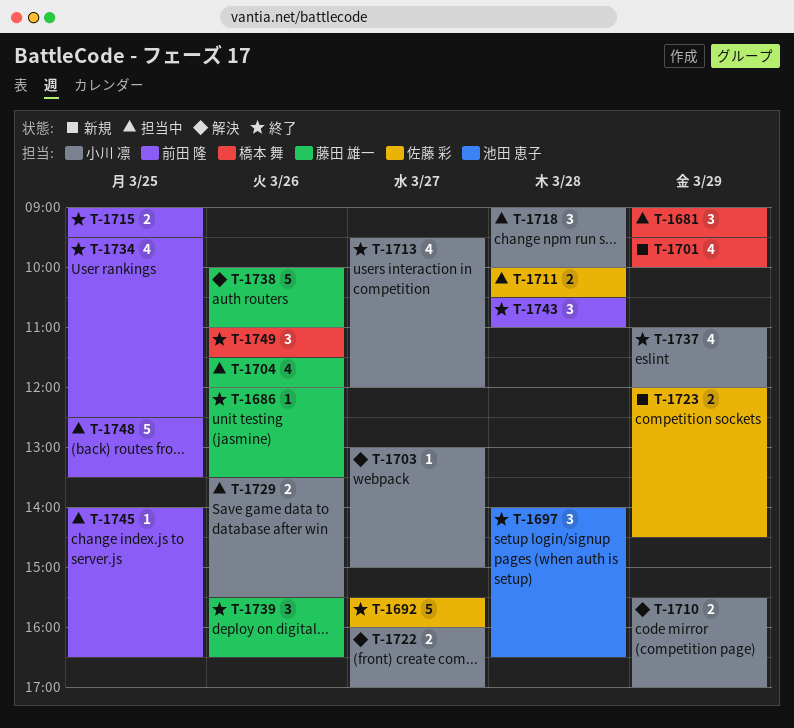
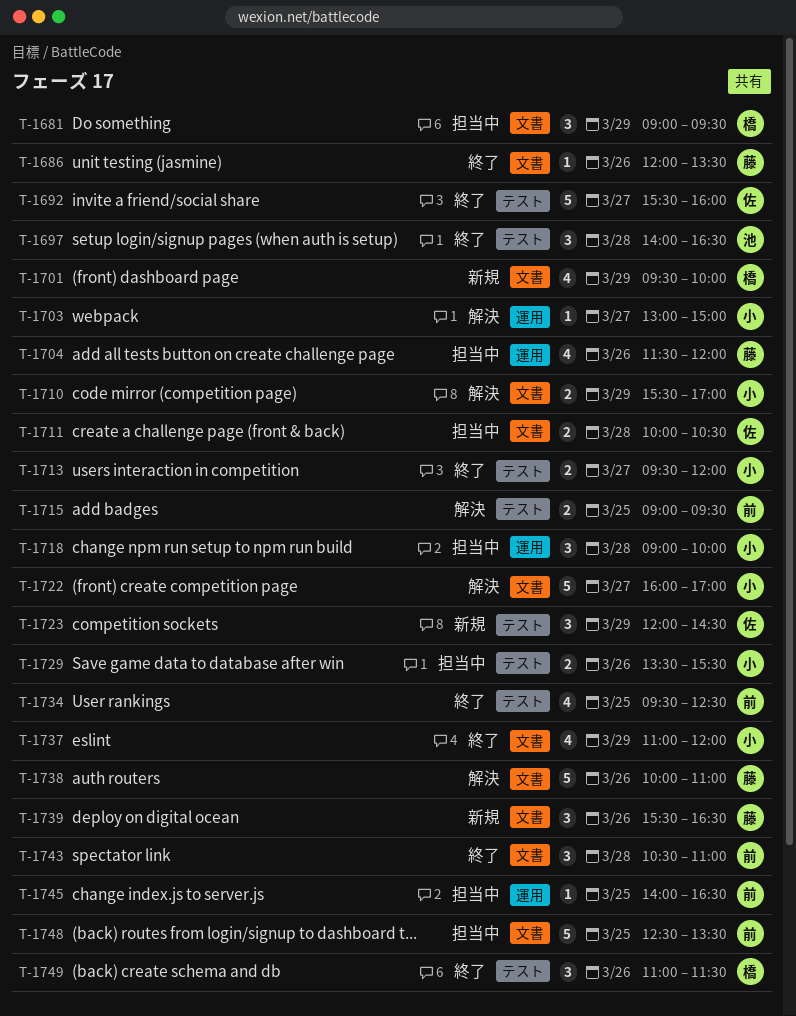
T-1713, estimate: 4 -> 2
T-1715, status: 終了 -> 解決
T-1722, estimate: 2 -> 5
T-1723, estimate: 2 -> 3
T-1739, status: 終了 -> 新規

